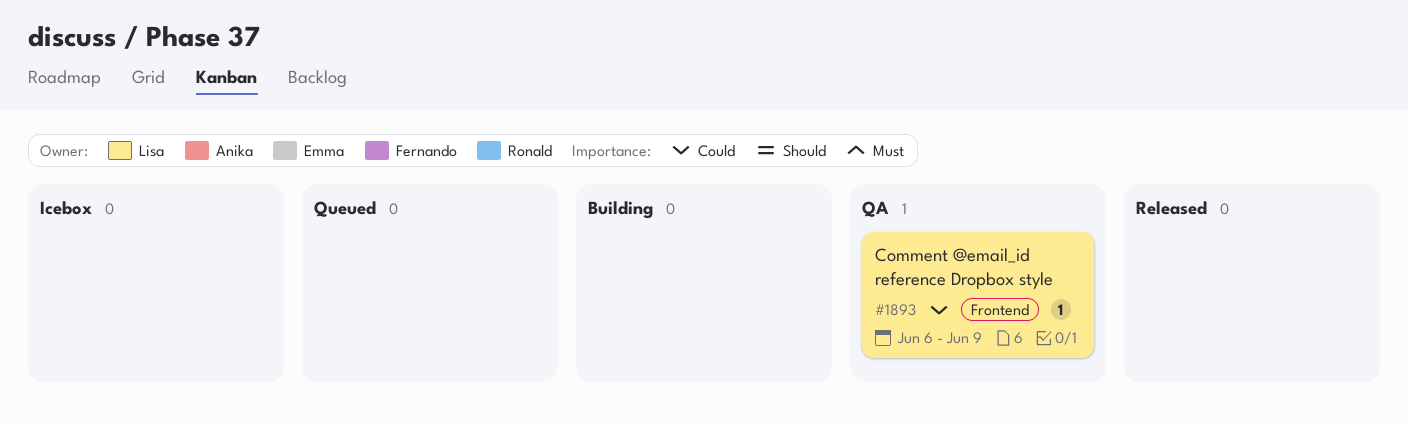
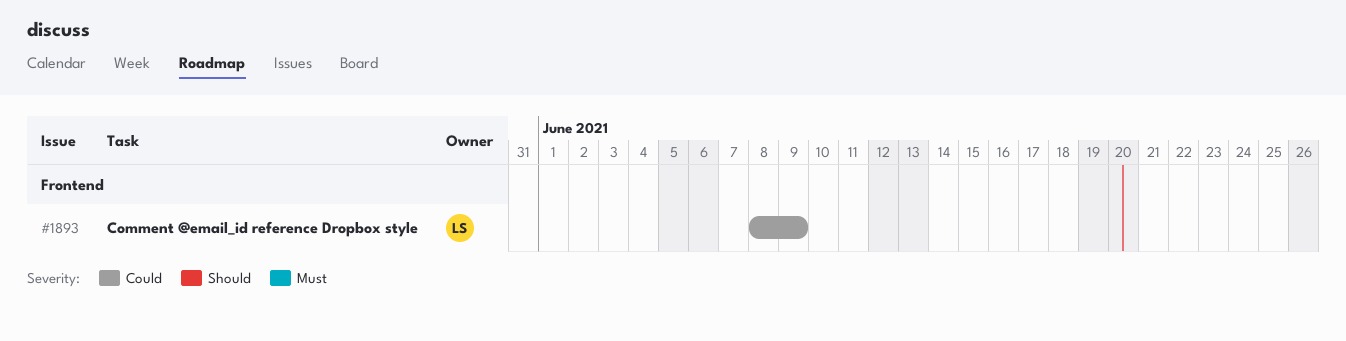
#1893, start: Jun 6 -> Jun 8

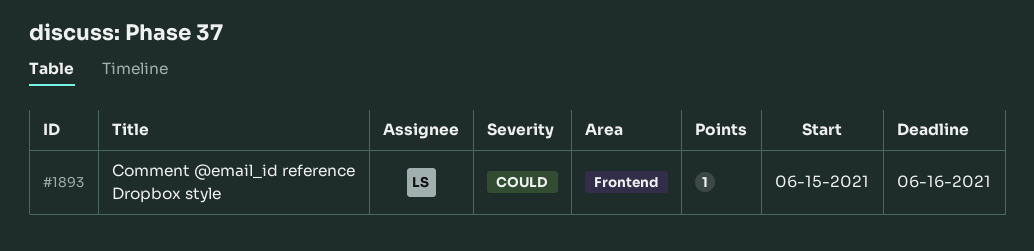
#1893, start: Jun 8 -> Jun 15
#1893, due: Jun 9 -> Jun 16

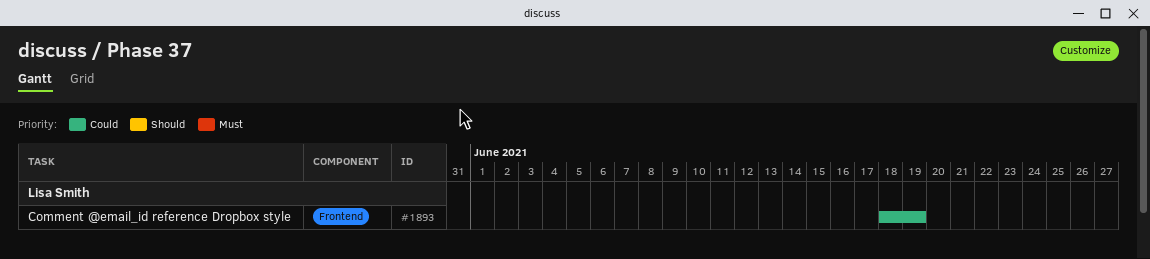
#1893, start: Jun 15 -> Jun 18
#1893, due: Jun 16 -> Jun 19

